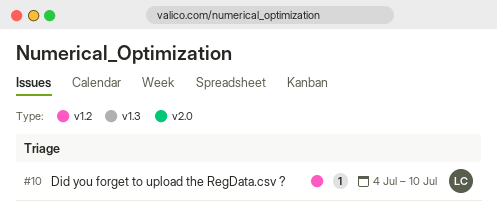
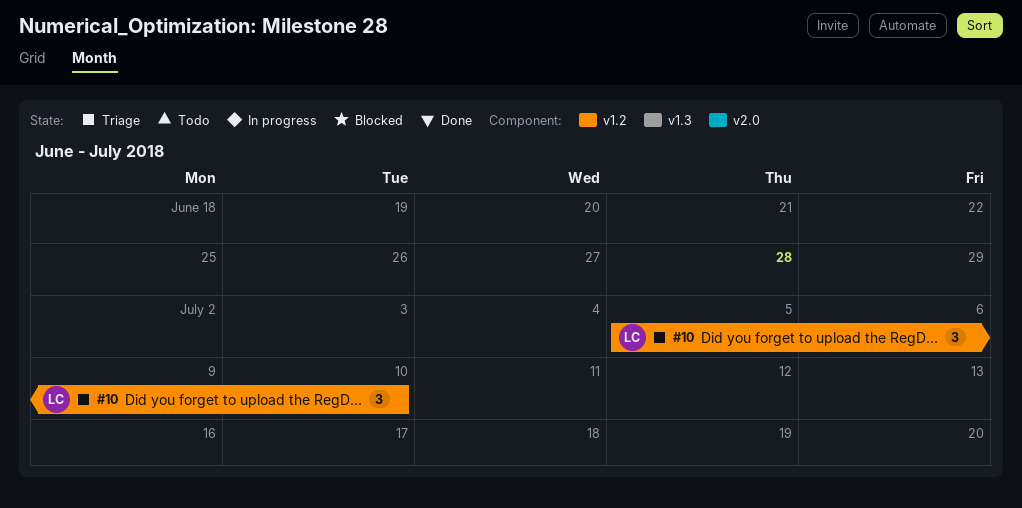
#10, estimate: 1 -> 3
#10, start: Jul 4 -> Jul 5

